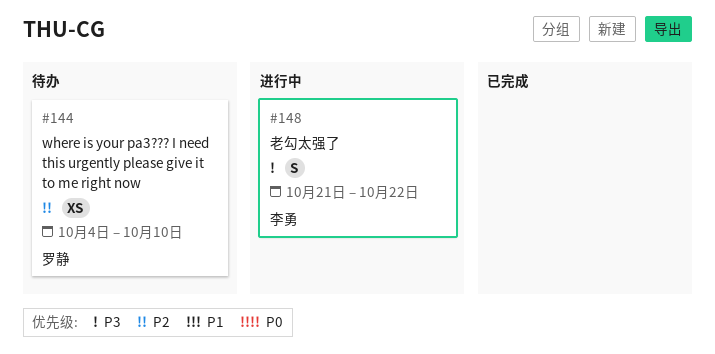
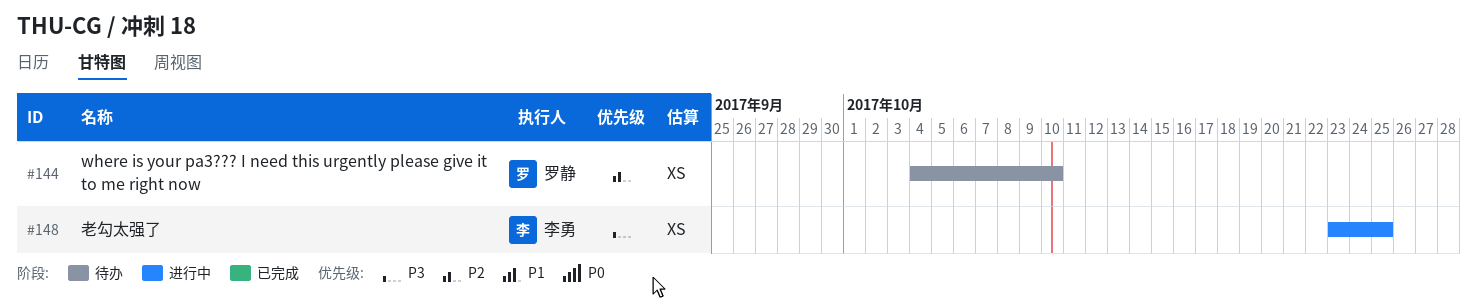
#148, estimate: S -> XS
#148, start: Oct 21 -> Oct 23
#148, due: Oct 22 -> Oct 25

